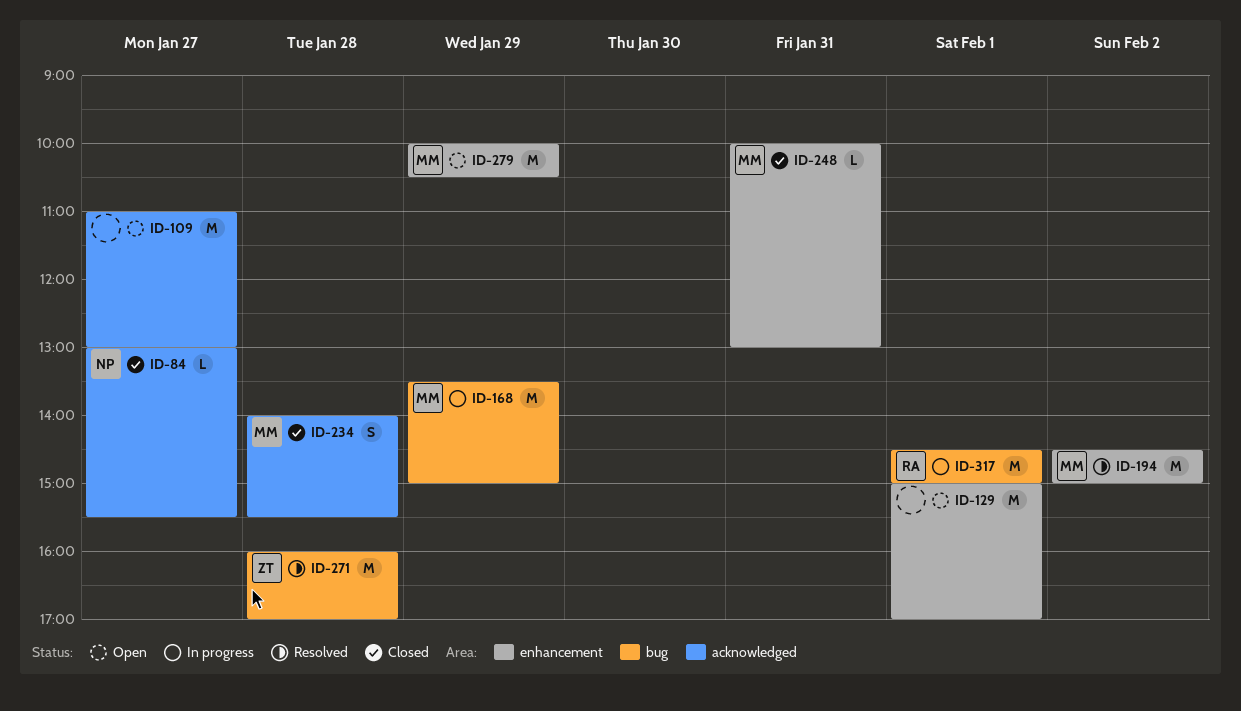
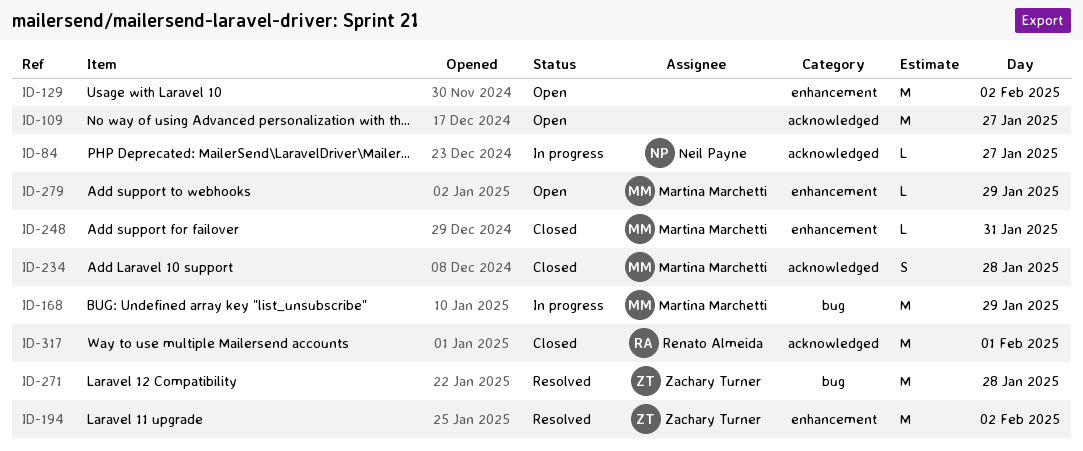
ID-84, status: Closed -> In progress
ID-129, day: Feb 1 -> Feb 2
ID-194, owner: Martina Marchetti -> Zachary Turner
ID-279, estimate: M -> L
ID-317, status: In progress -> Closed
ID-317, label: bug -> acknowledged

